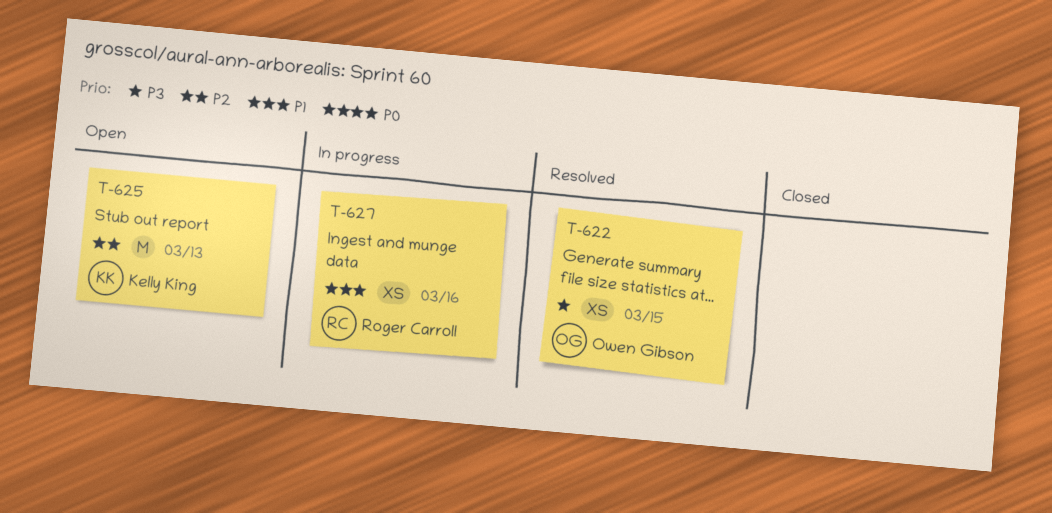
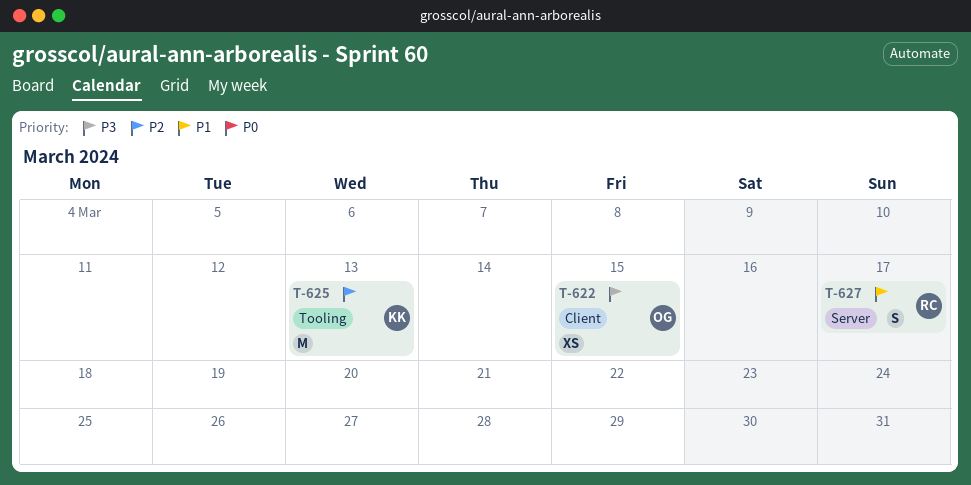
T-627, estimate: XS -> S
T-627, due: Mar 16 -> Mar 17

